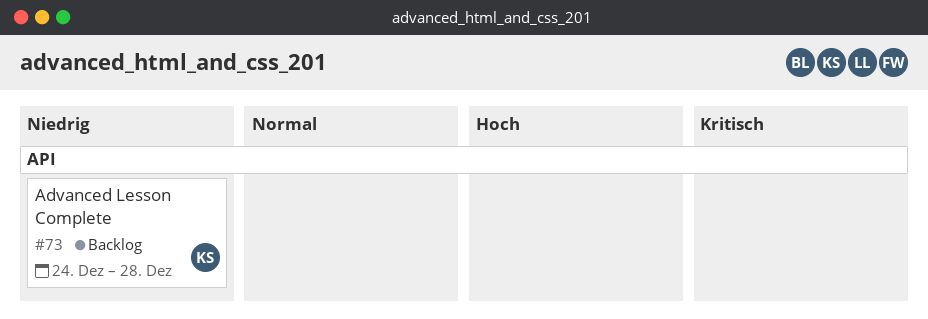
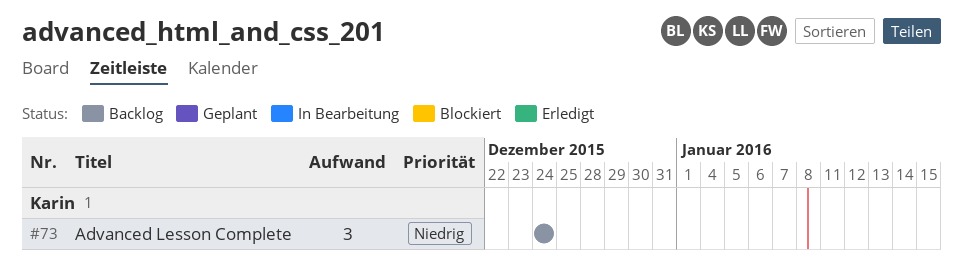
#73, due: Dec 28 -> Dec 24

